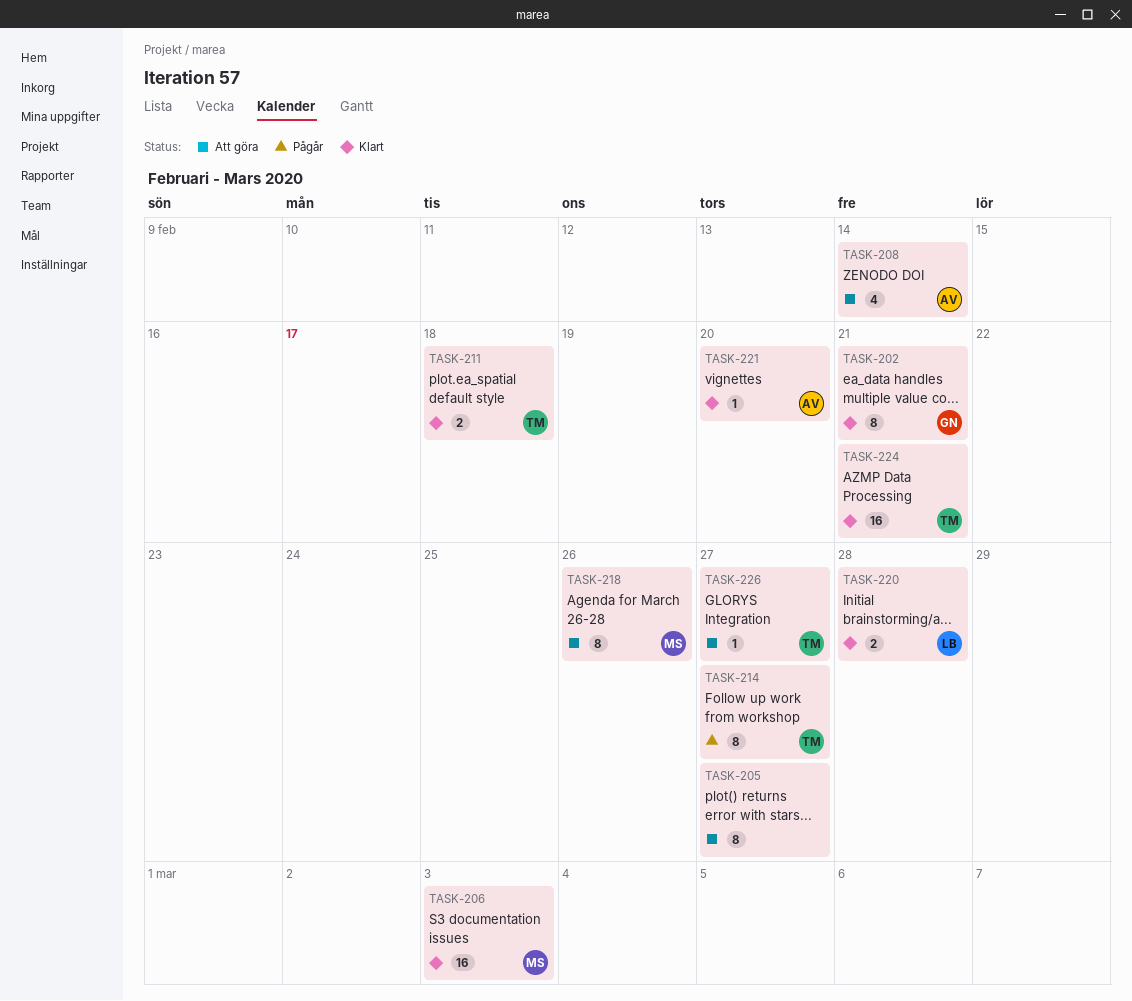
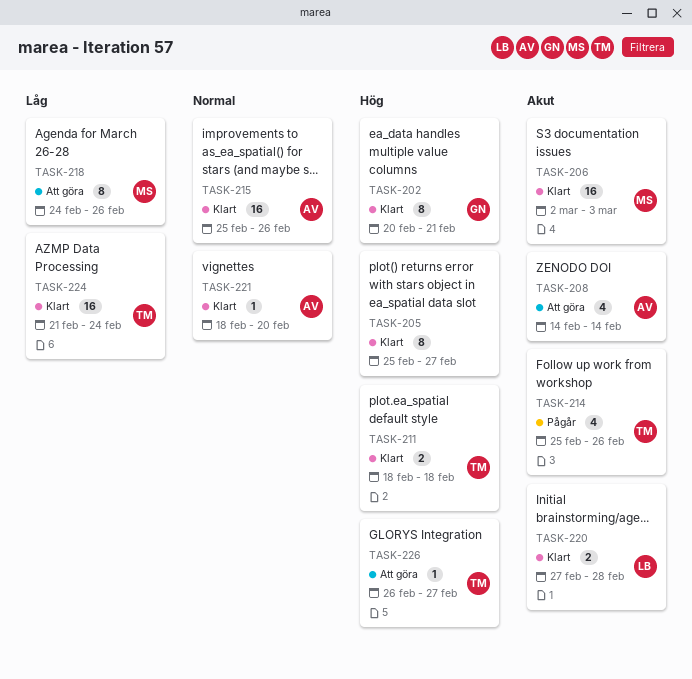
TASK-205, status: Att göra -> Klart
TASK-214, estimate: 8 -> 4
TASK-214, due: Feb 27 -> Feb 26
TASK-215: none -> present
TASK-224, due: Feb 21 -> Feb 24

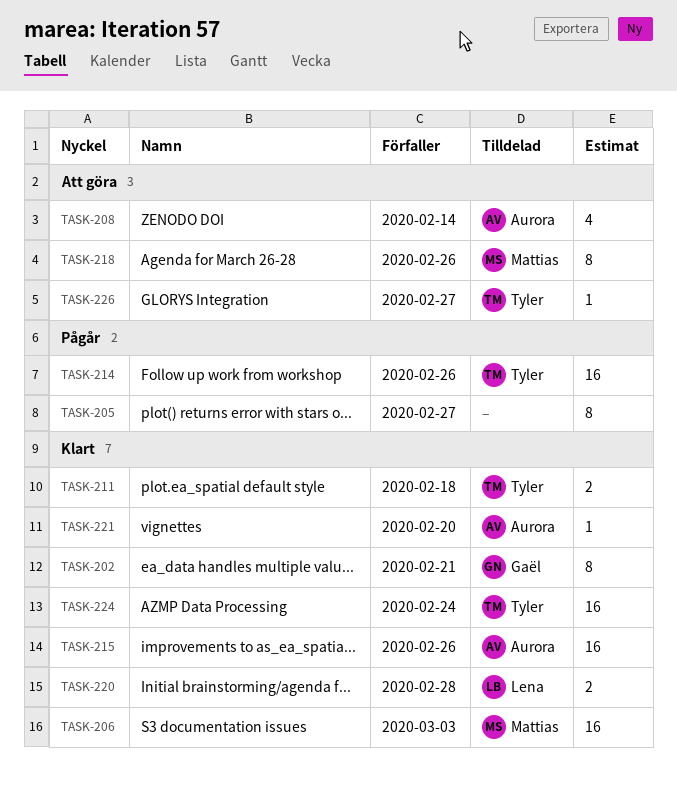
TASK-205, status: Klart -> Pågår
TASK-214, estimate: 4 -> 16

